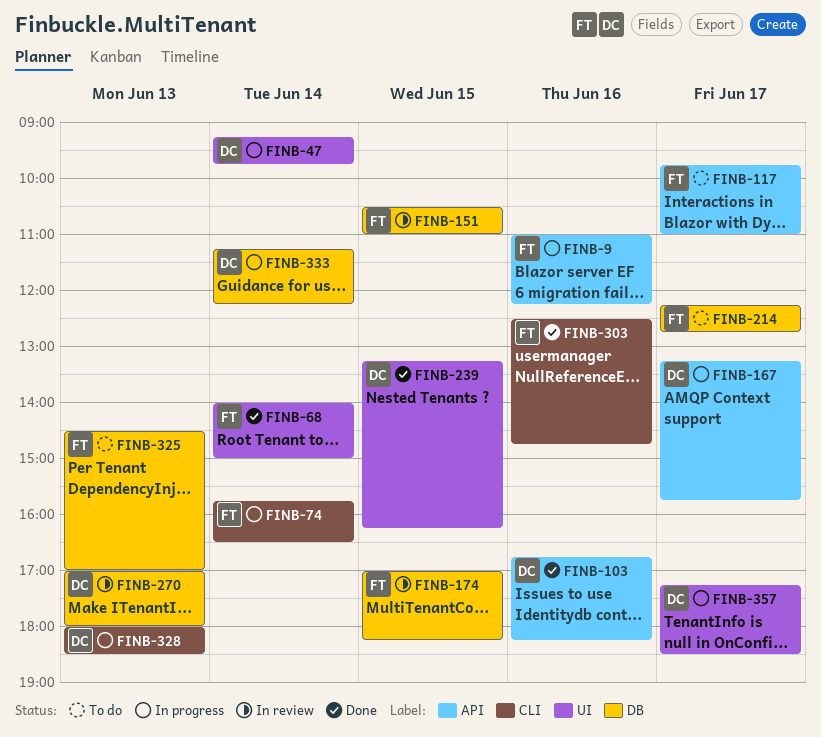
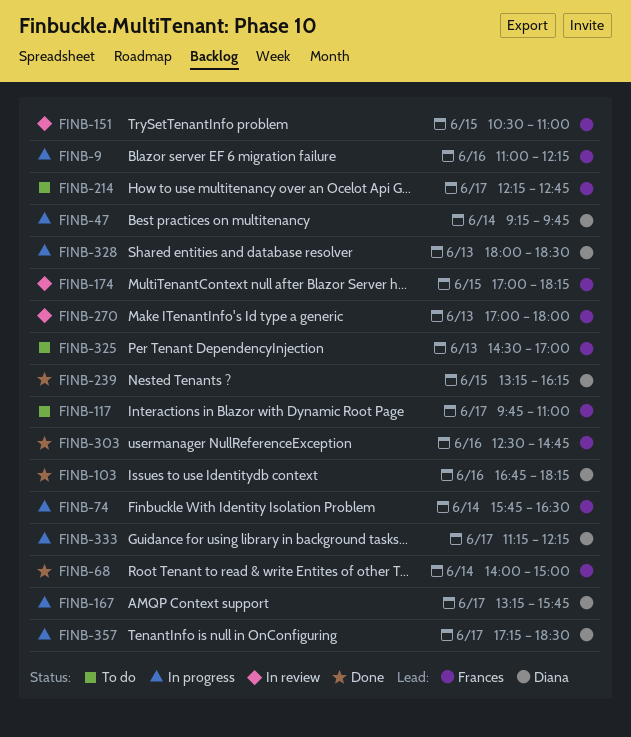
FINB-270, owner: Diana -> Frances
FINB-333, day: Jun 14 -> Jun 17

